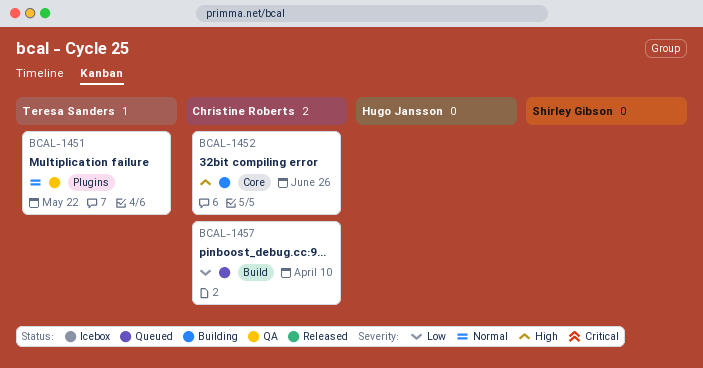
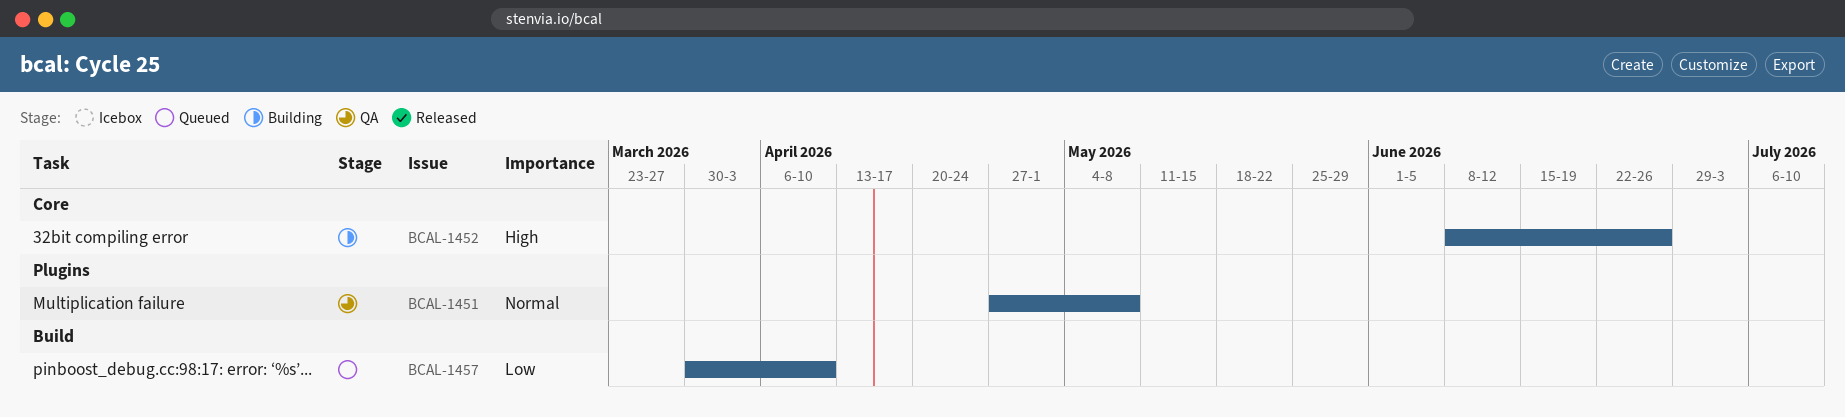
BCAL-1451, due: May 22 -> May 8

